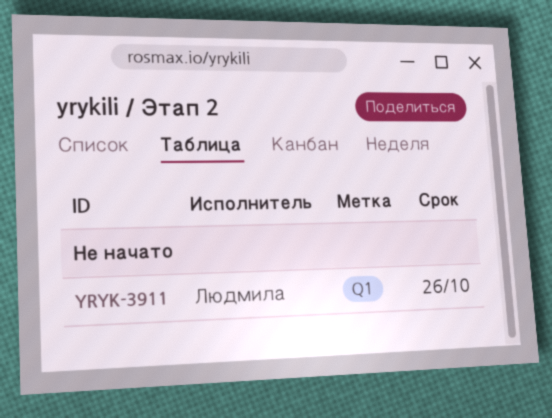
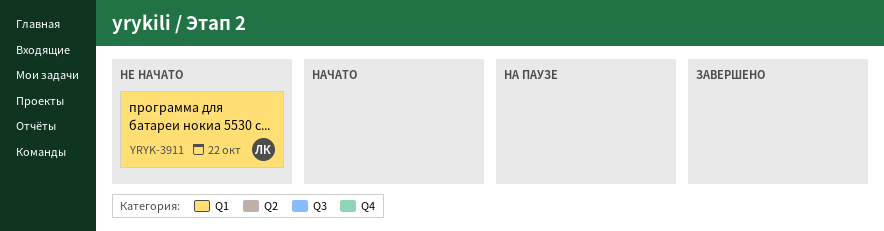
YRYK-3911, due: Oct 26 -> Oct 22

